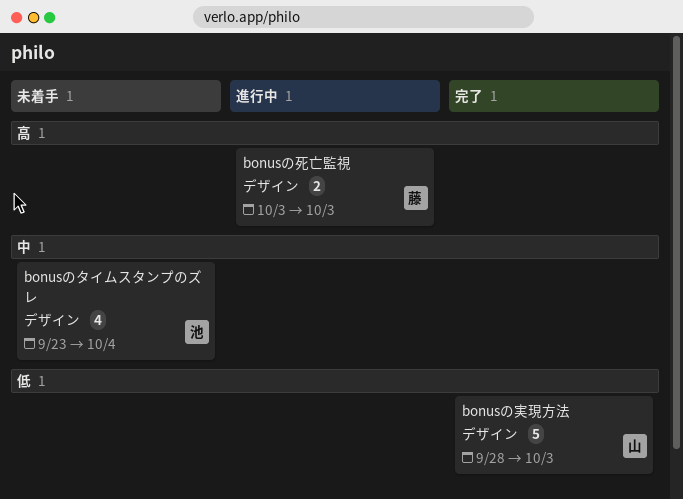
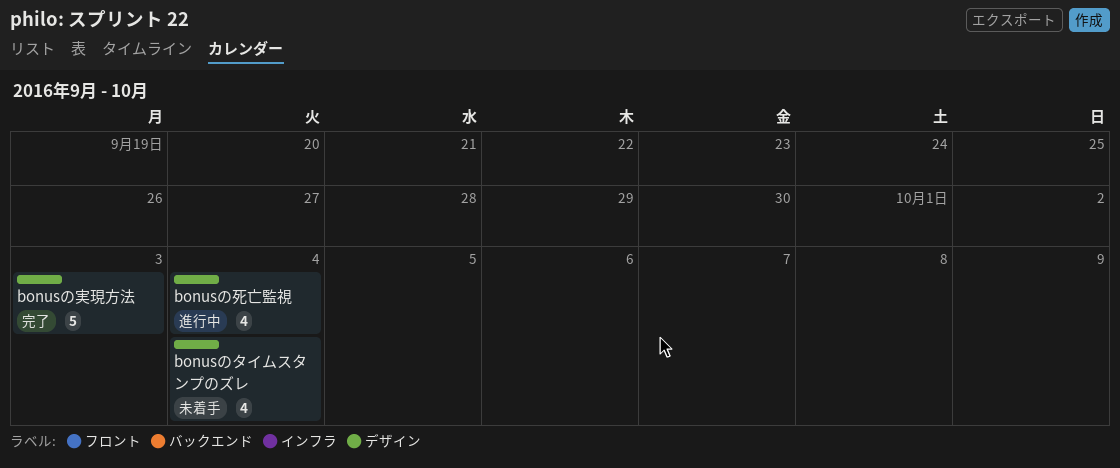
bonusの死亡監視, estimate: 2 -> 4
bonusの死亡監視, due: Oct 3 -> Oct 4

